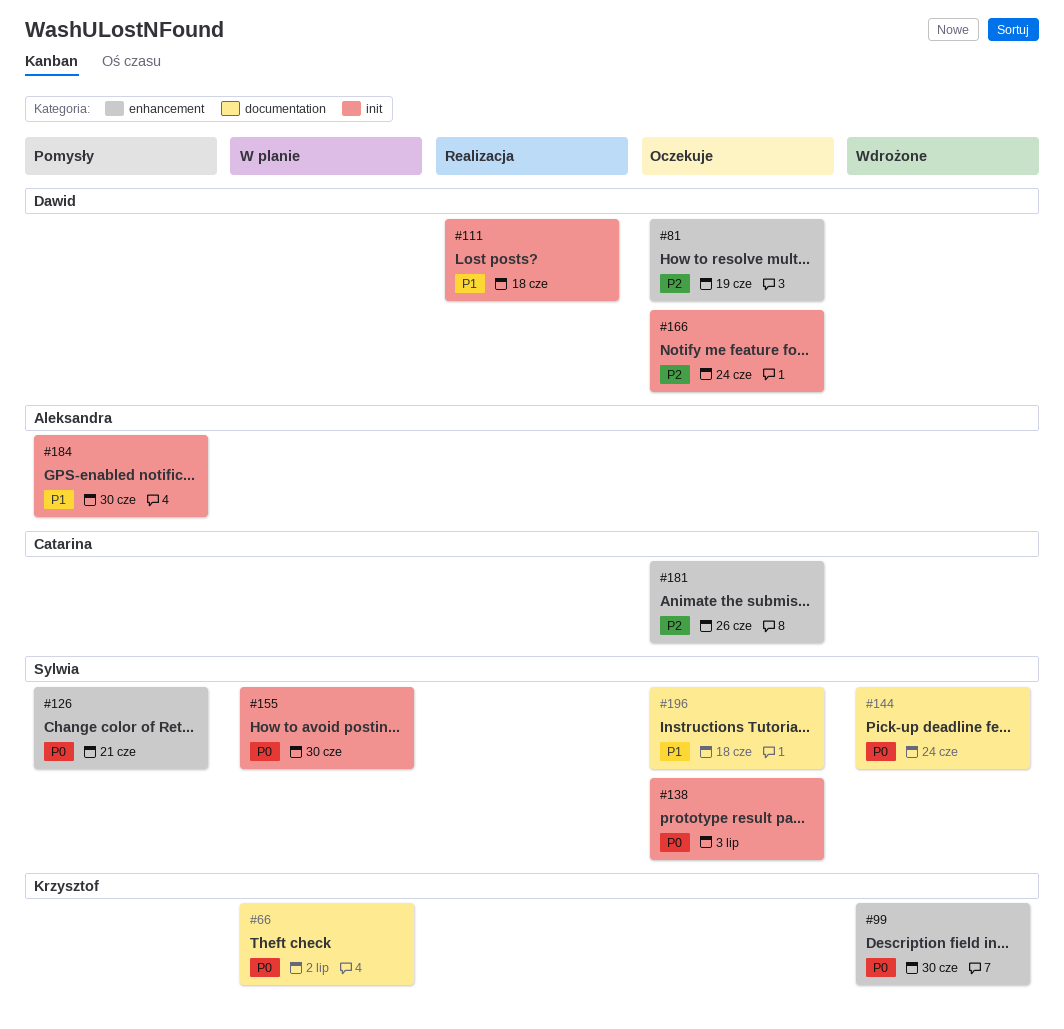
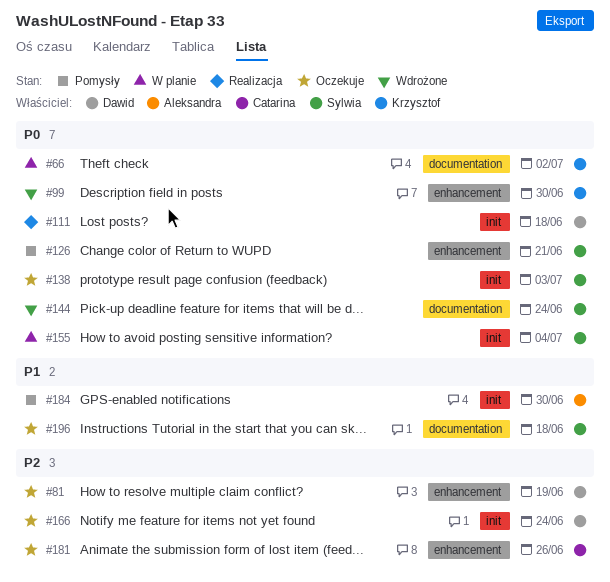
#111, priority: P1 -> P0
#155, due: Jun 30 -> Jul 4

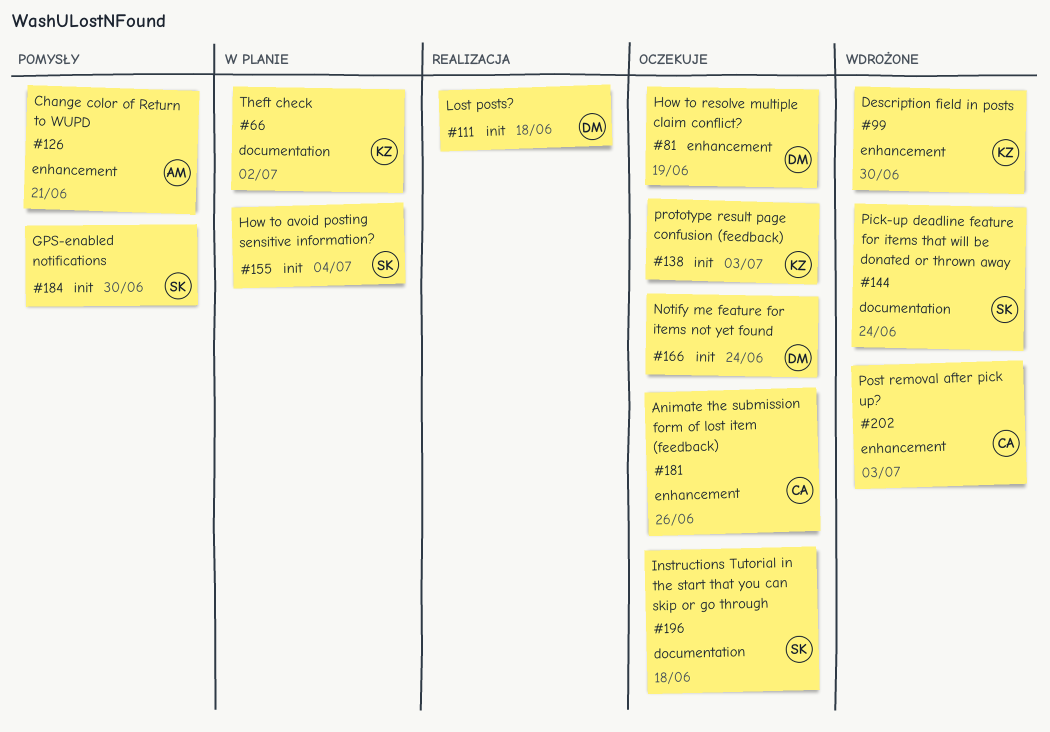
#126, owner: Sylwia -> Aleksandra
#138, owner: Sylwia -> Krzysztof
#184, owner: Aleksandra -> Sylwia
#202: none -> present

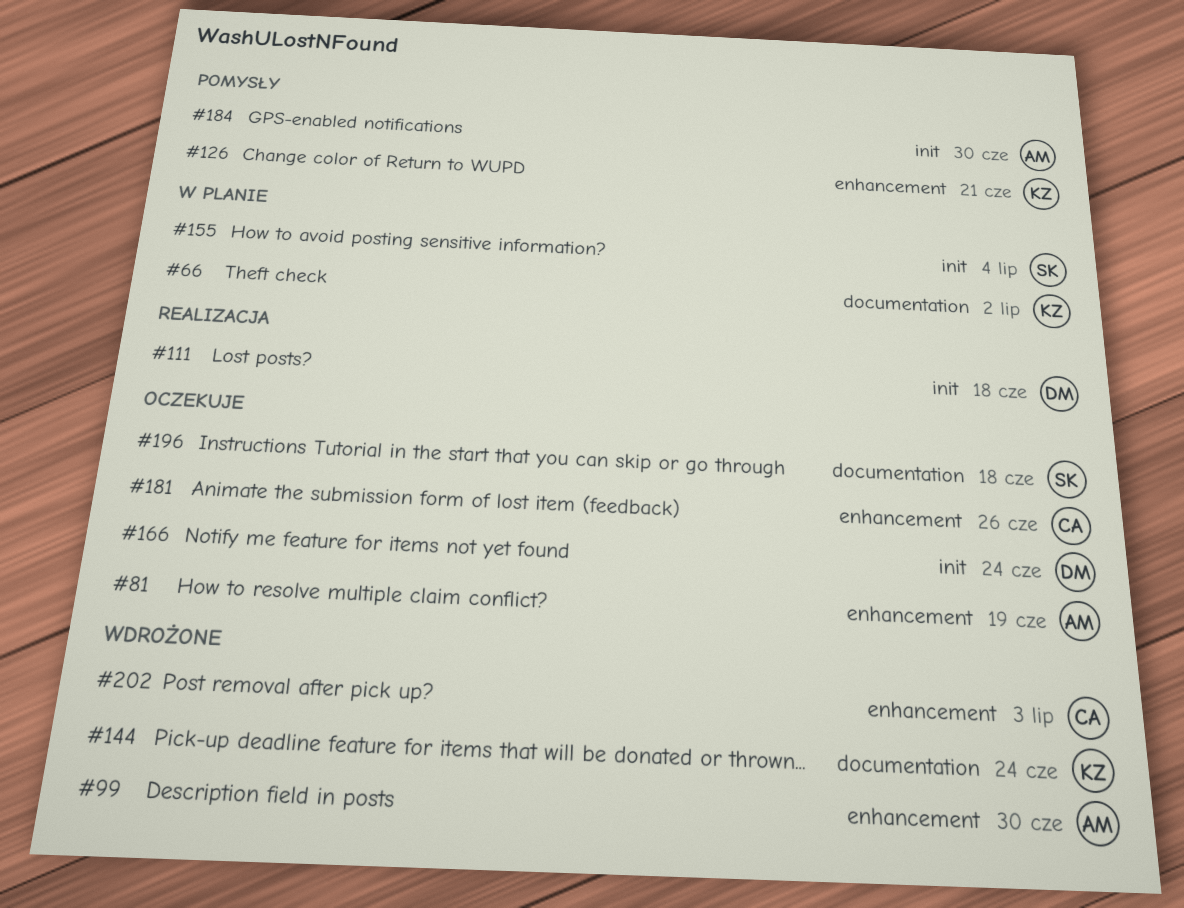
#81, owner: DM -> AM
#99, owner: KZ -> AM
#126, owner: AM -> KZ
#138: present -> none
#144, owner: SK -> KZ
#184, owner: SK -> AM

